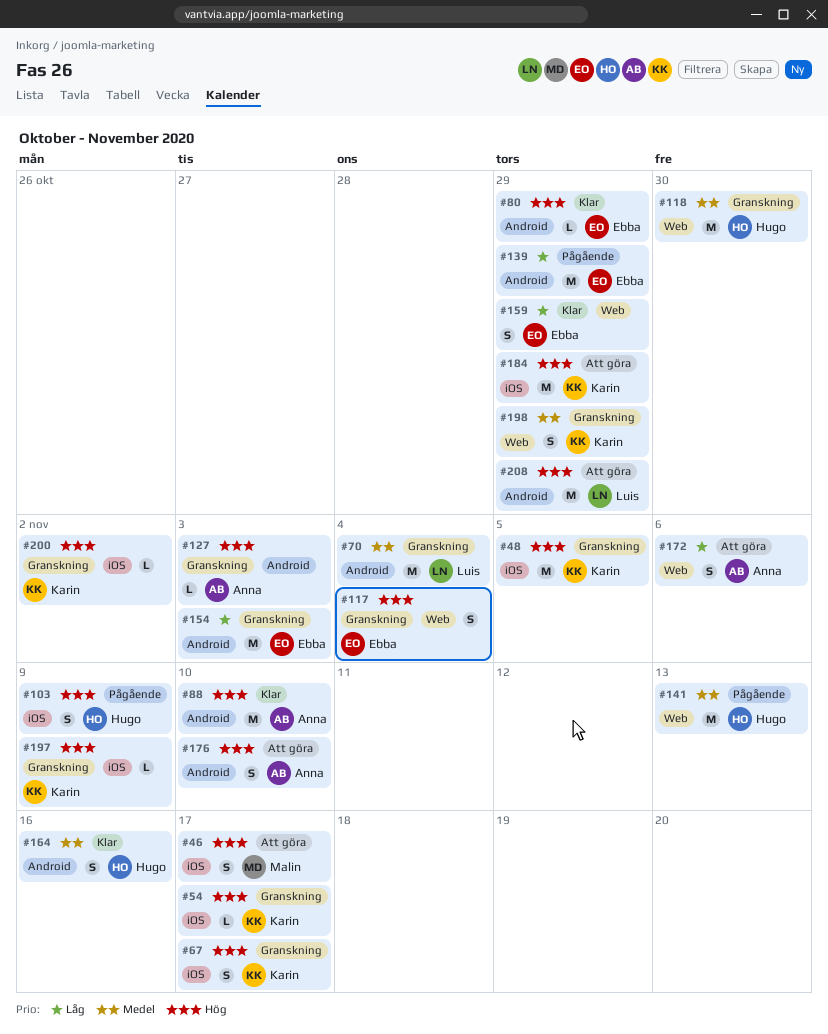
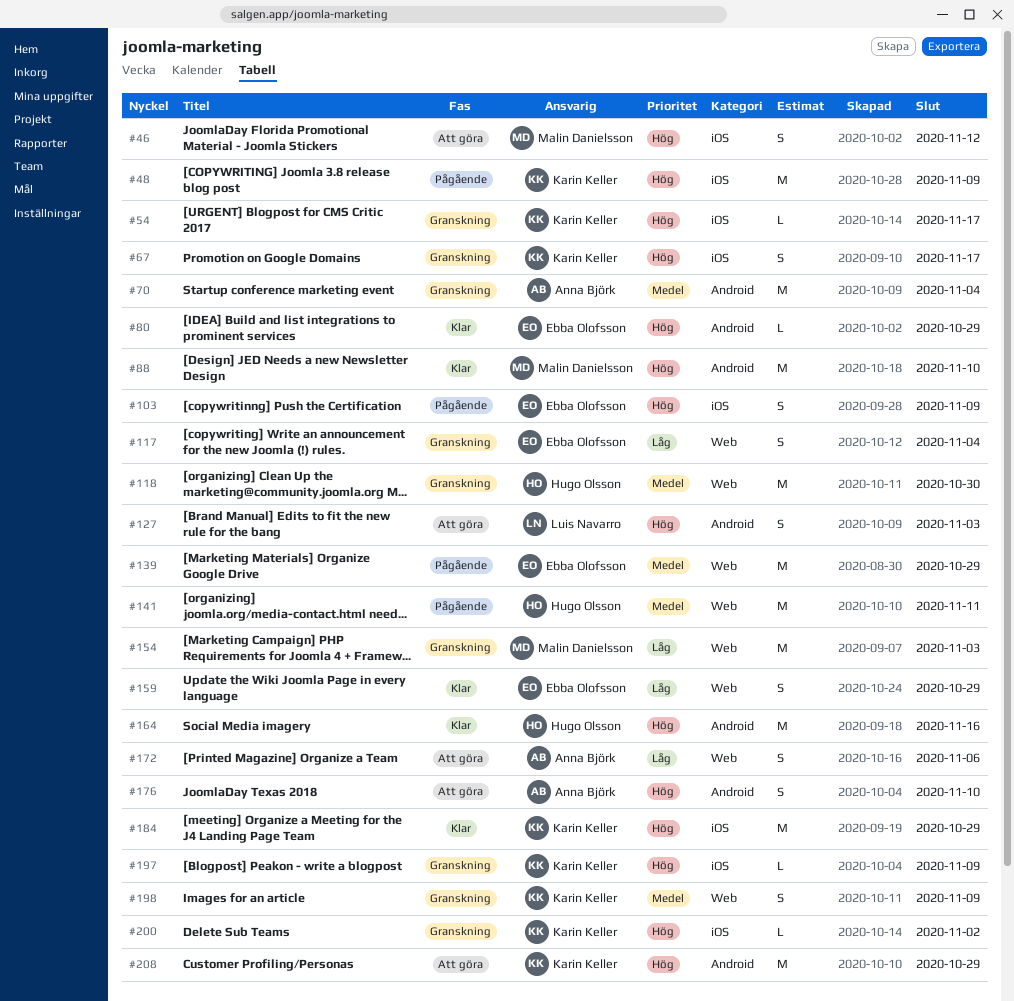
#46, due: Nov 17 -> Nov 12
#48, status: Granskning -> Pågående
#48, due: Nov 5 -> Nov 9
#70, owner: Luis Navarro -> Anna Björk
#88, owner: Anna Björk -> Malin Danielsson
#103, owner: Hugo Olsson -> Ebba Olofsson
#117, priority: Hög -> Låg
#127, status: Granskning -> Att göra
#127, owner: Anna Björk -> Luis Navarro
#127, estimate: L -> S
#139, priority: Låg -> Medel
#139, label: Android -> Web
#141, due: Nov 13 -> Nov 11
#154, owner: Ebba Olofsson -> Malin Danielsson
#154, label: Android -> Web
#164, priority: Medel -> Hög
#164, estimate: S -> M
#184, status: Att göra -> Klar
#198, due: Oct 29 -> Nov 9
#208, owner: Luis Navarro -> Karin Keller

